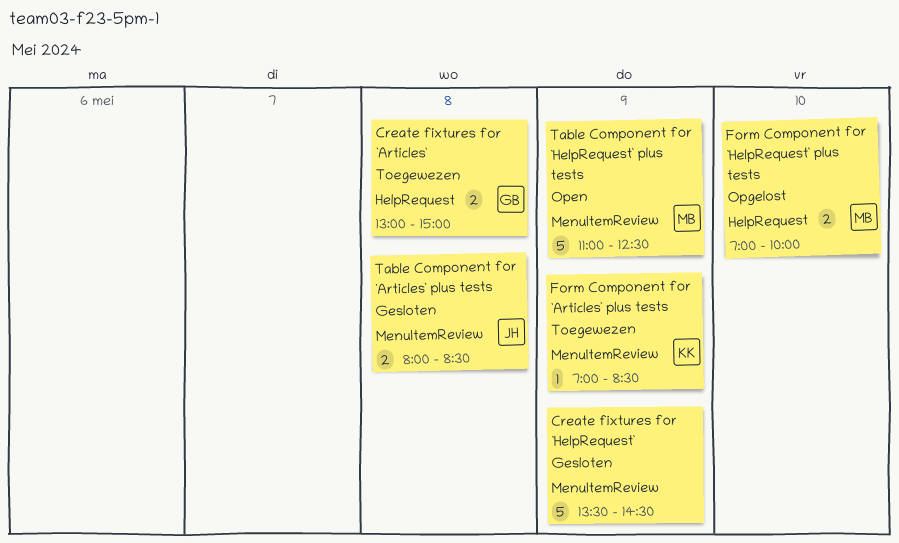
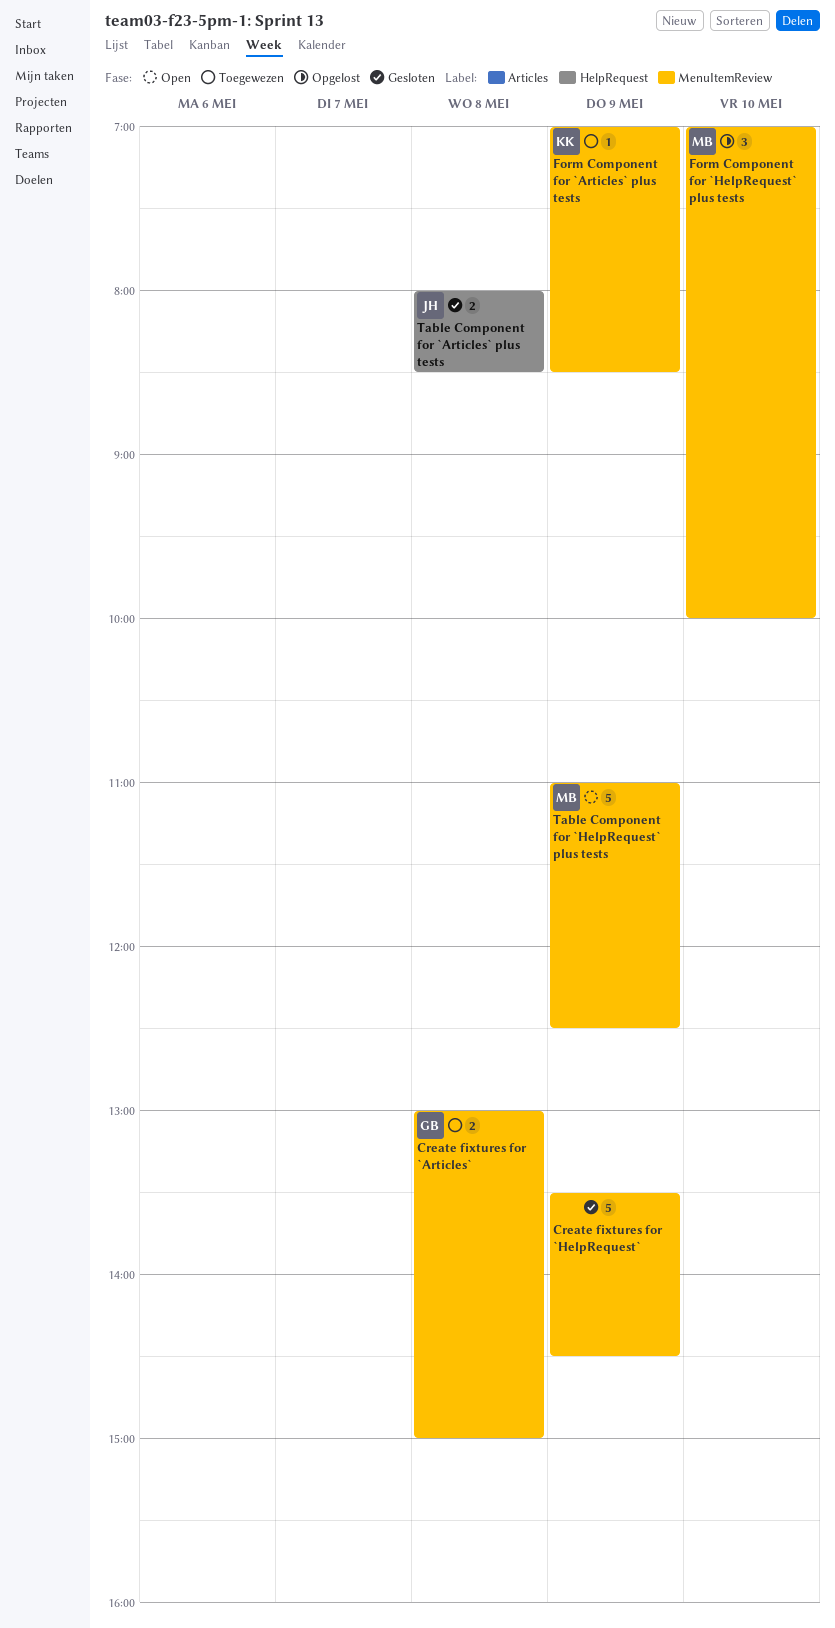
Create fixtures for `Articles`, label: HelpRequest -> MenuItemReview
Form Component for `HelpRequest` plus tests, label: HelpRequest -> MenuItemReview
Form Component for `HelpRequest` plus tests, estimate: 2 -> 3
Table Component for `Articles` plus tests, label: MenuItemReview -> HelpRequest

